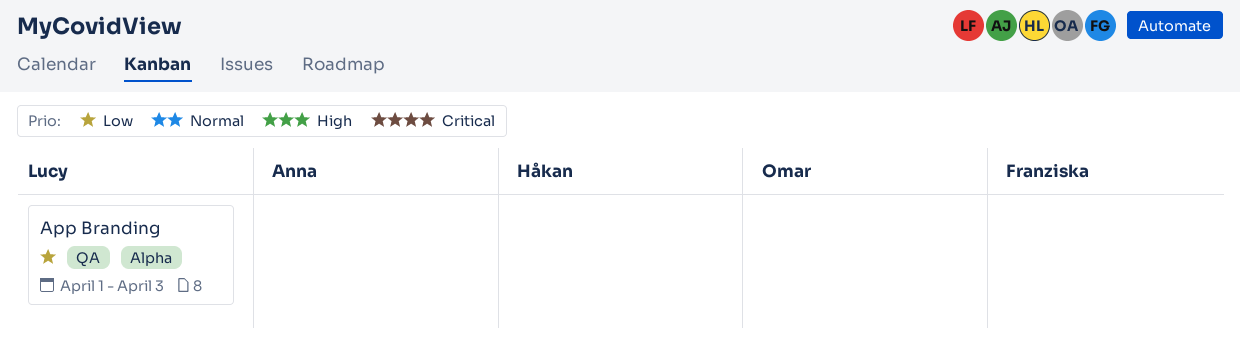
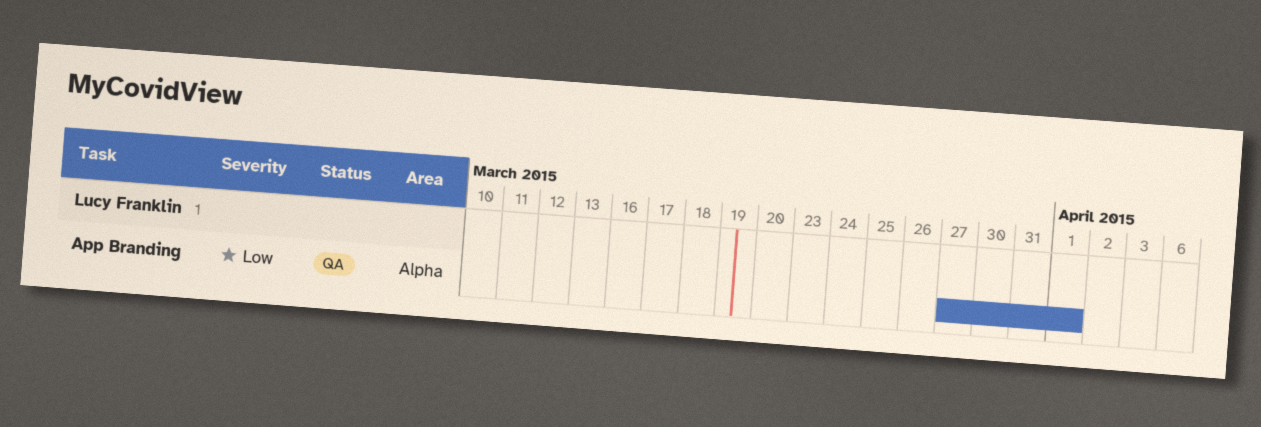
App Branding, start: Apr 1 -> Mar 27
App Branding, due: Apr 3 -> Apr 1

